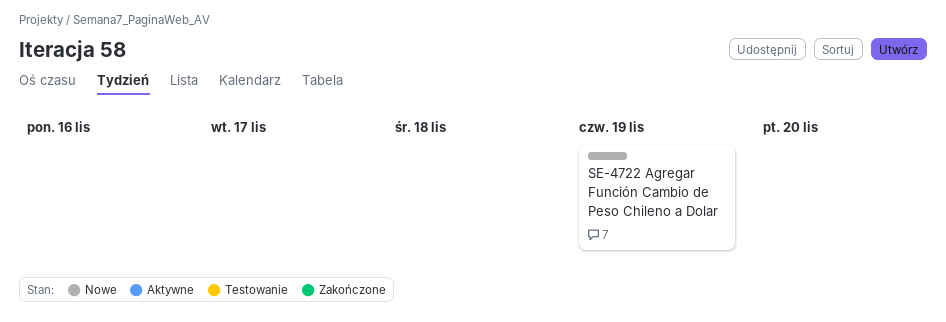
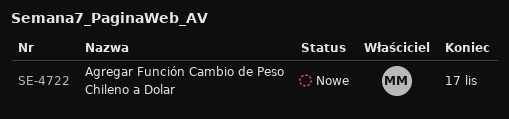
SE-4722, due: Nov 19 -> Nov 17

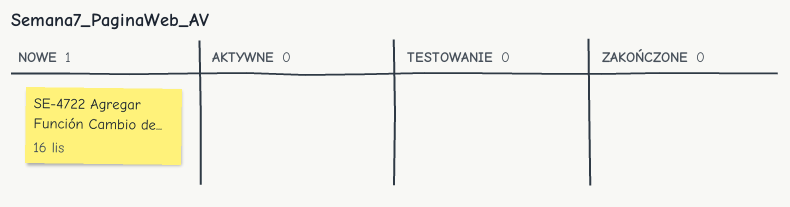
SE-4722, due: Nov 17 -> Nov 16

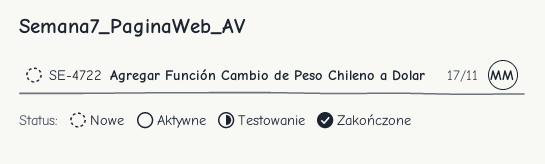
SE-4722, due: Nov 16 -> Nov 17

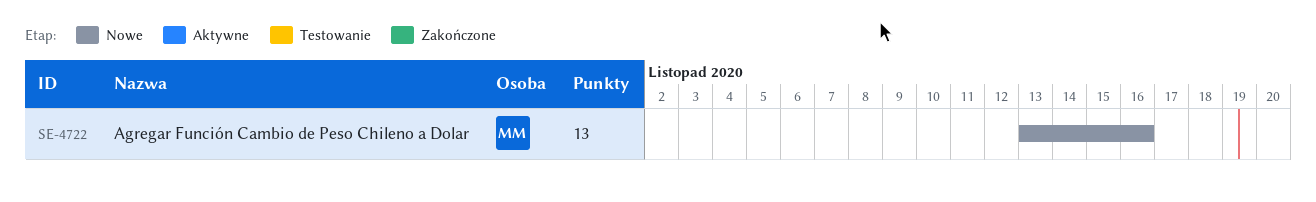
SE-4722, due: Nov 17 -> Nov 16

